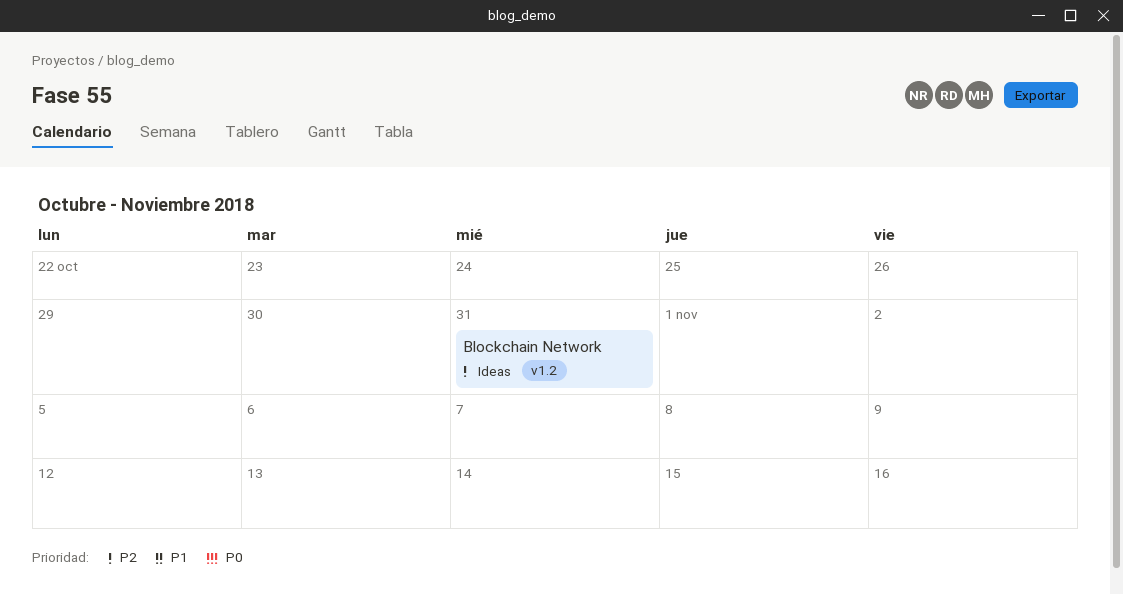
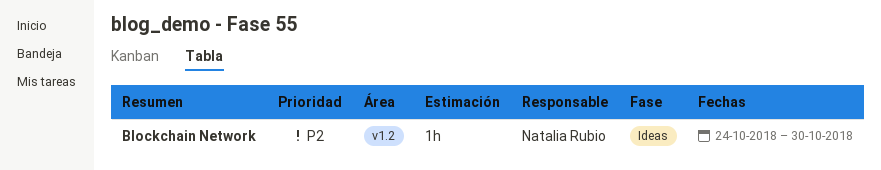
Blockchain Network, due: Oct 31 -> Oct 30

